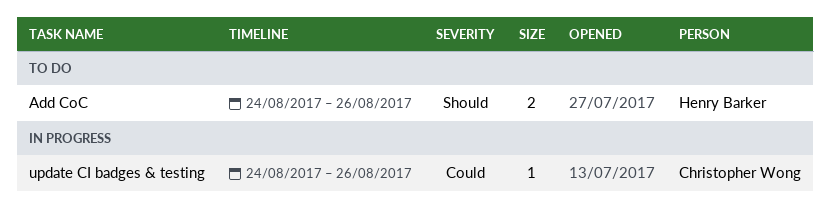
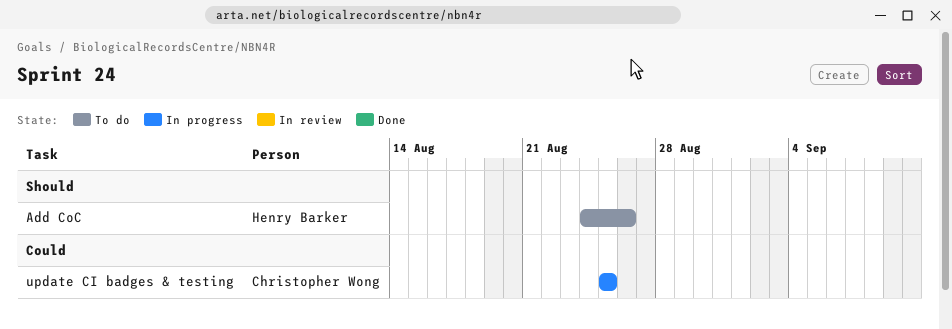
update CI badges & testing, start: Aug 24 -> Aug 25
update CI badges & testing, due: Aug 26 -> Aug 25

